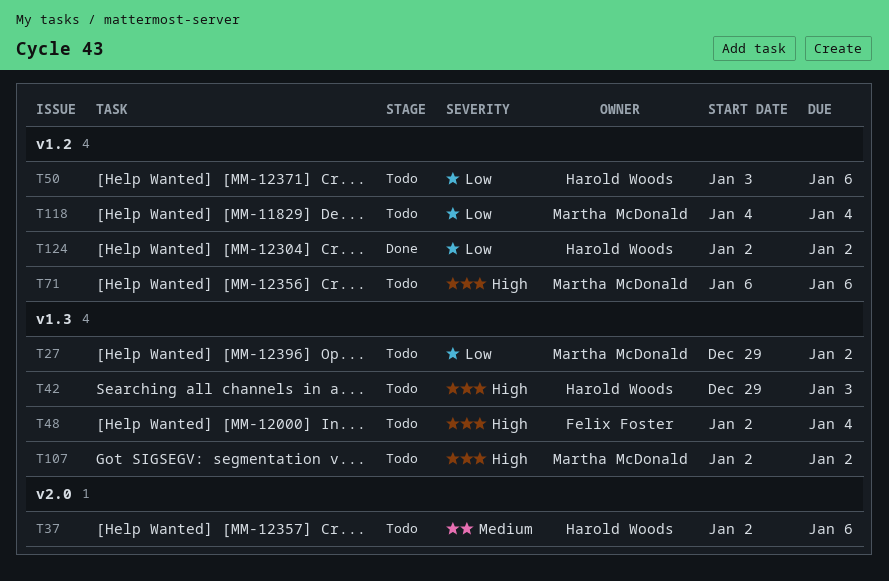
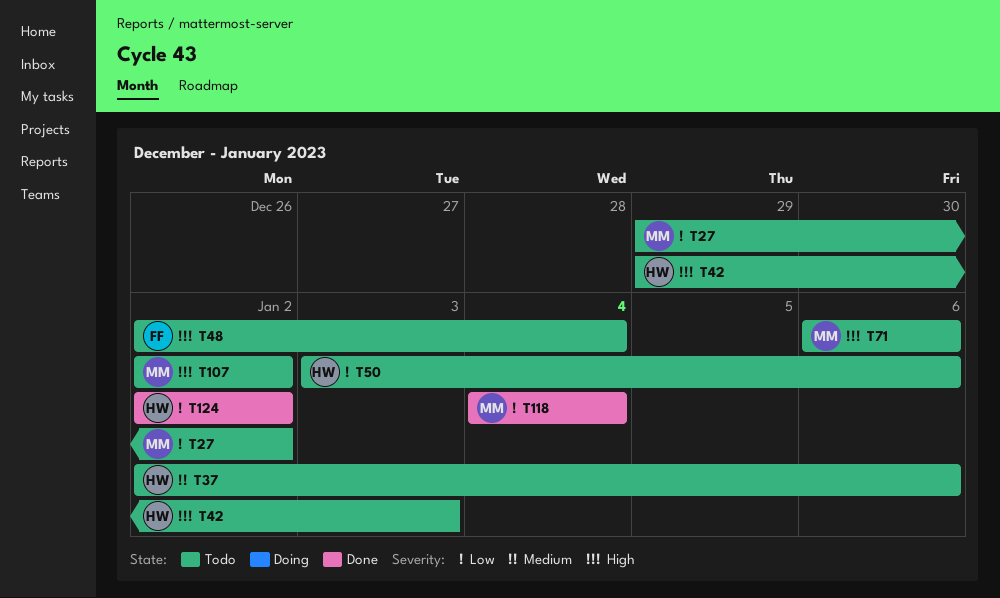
T118, status: Todo -> Done

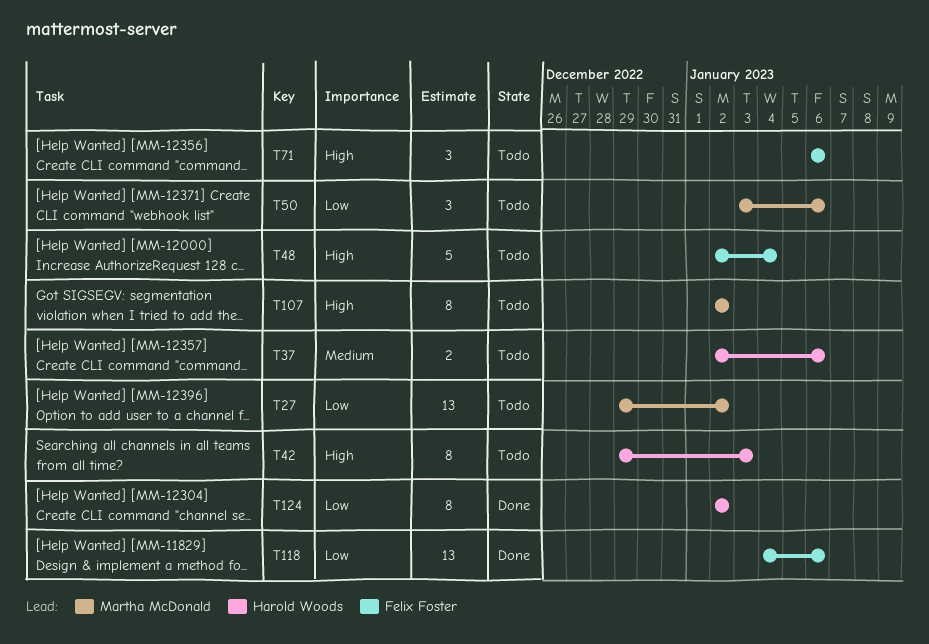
T50, owner: Harold Woods -> Martha McDonald
T71, owner: Martha McDonald -> Felix Foster
T118, owner: Martha McDonald -> Felix Foster
T118, due: Jan 4 -> Jan 6

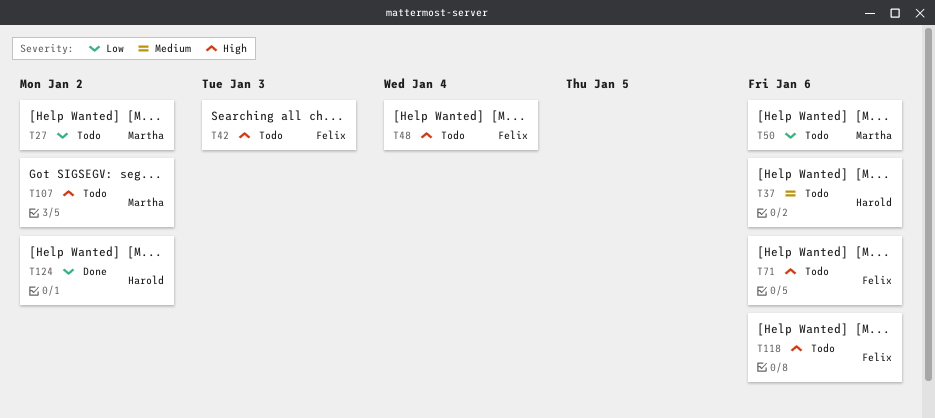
T42, owner: Harold Woods -> Felix Foster
T118, status: Done -> Todo
T118, priority: Low -> High

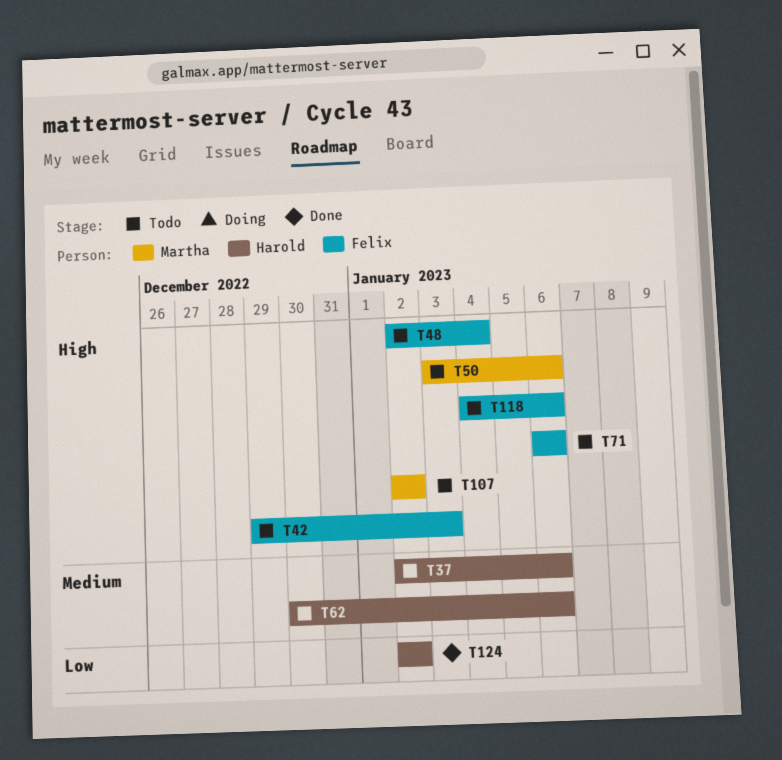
T27: present -> none
T50, priority: Low -> High
T62: none -> present

